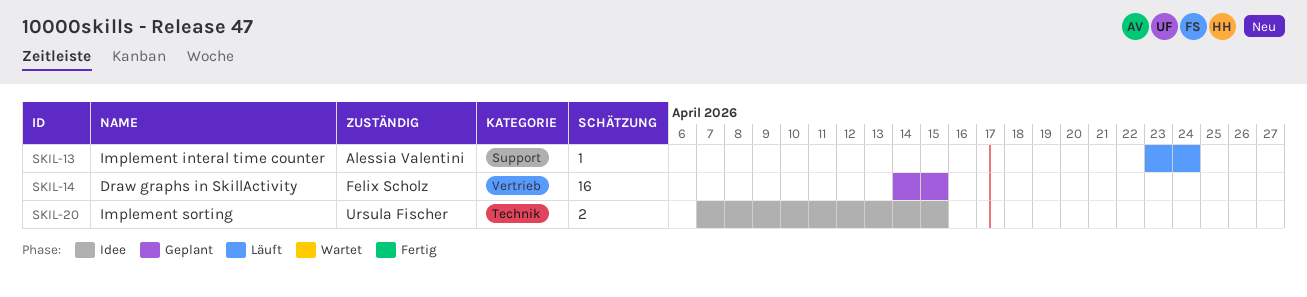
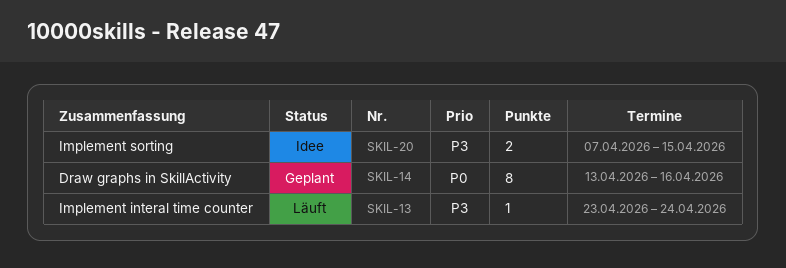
SKIL-14, estimate: 16 -> 8
SKIL-14, start: Apr 14 -> Apr 13
SKIL-14, due: Apr 15 -> Apr 16

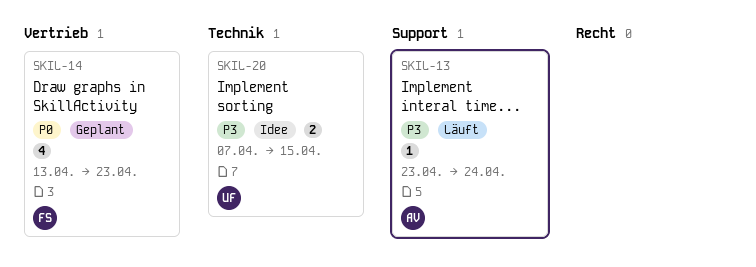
SKIL-14, estimate: 8 -> 4
SKIL-14, due: Apr 16 -> Apr 23

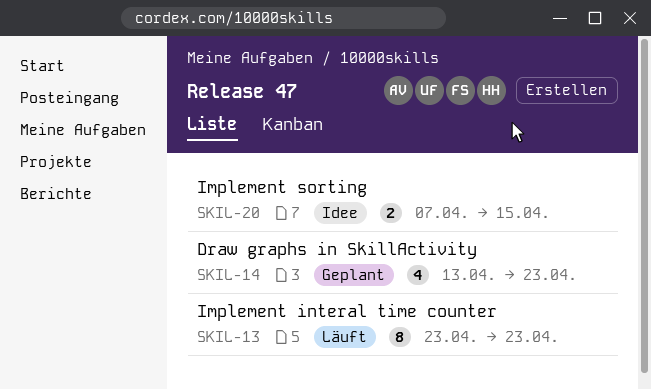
SKIL-13, estimate: 1 -> 8
SKIL-13, due: Apr 24 -> Apr 23

